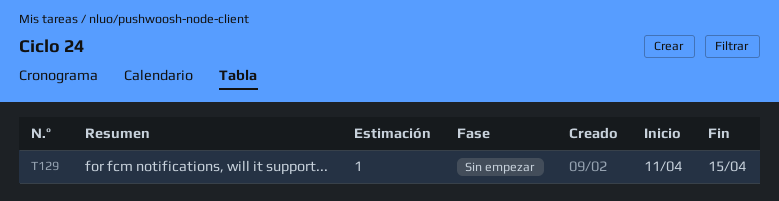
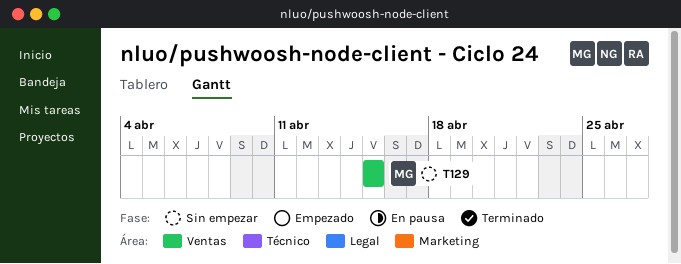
T129, start: Apr 11 -> Apr 15

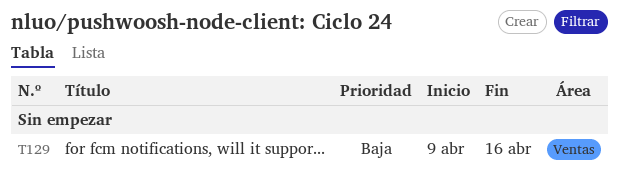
T129, start: Apr 15 -> Apr 9
T129, due: Apr 15 -> Apr 16

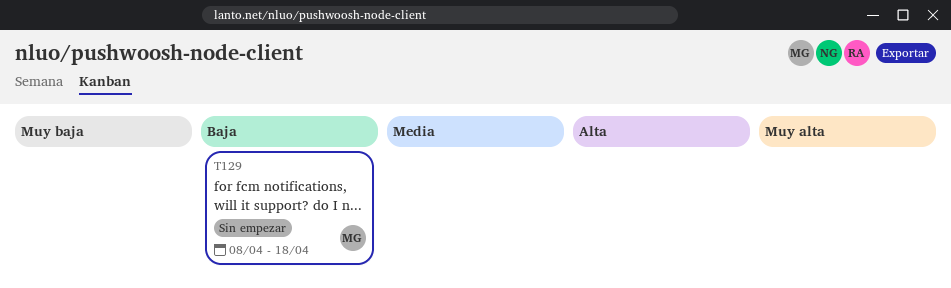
T129, start: Apr 9 -> Apr 8
T129, due: Apr 16 -> Apr 18

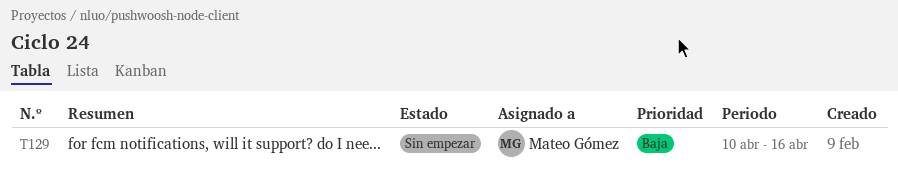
T129, start: Apr 8 -> Apr 10
T129, due: Apr 18 -> Apr 16

